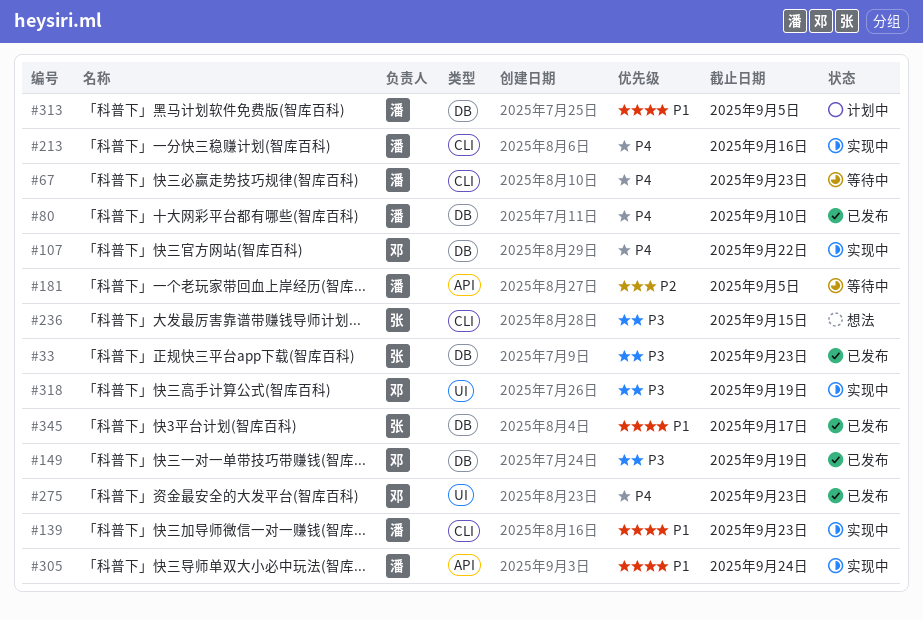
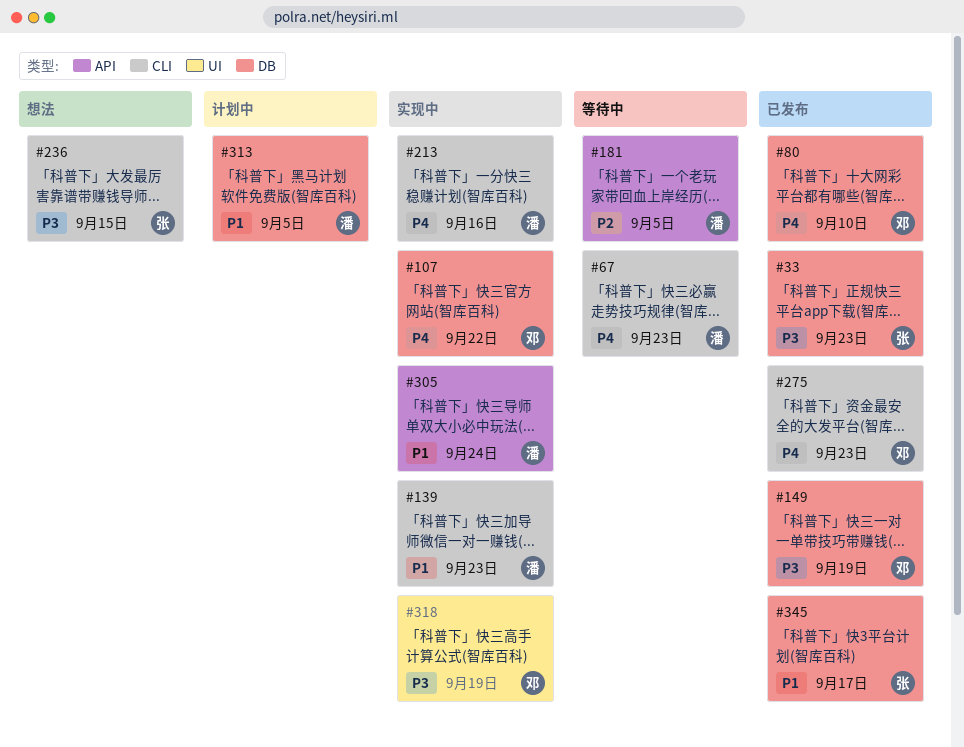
#80, owner: 潘 -> 邓
#275, label: UI -> CLI

